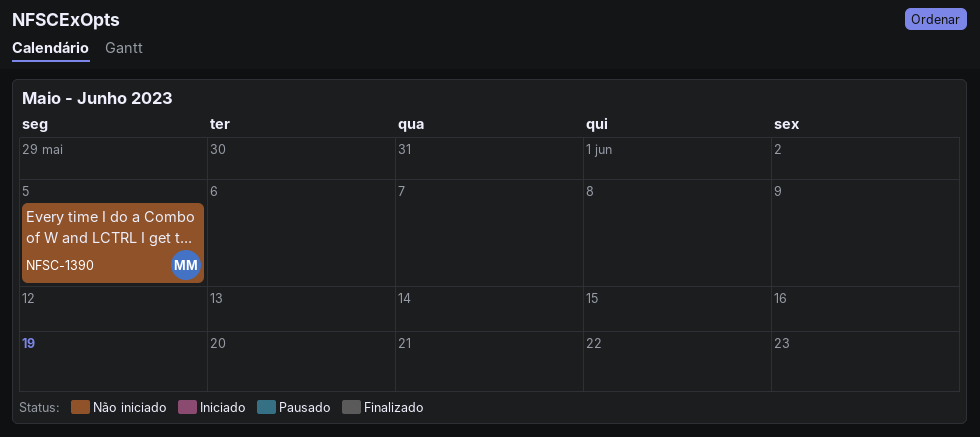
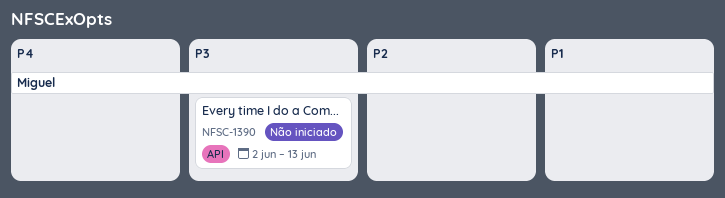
NFSC-1390, due: Jun 5 -> Jun 13

